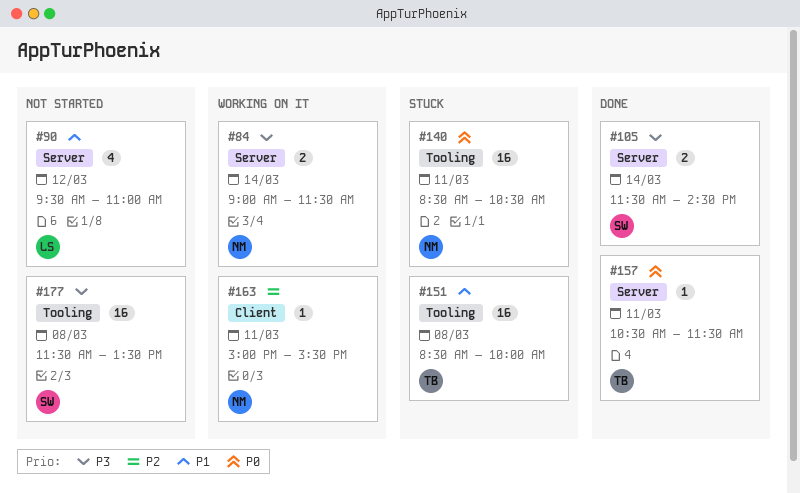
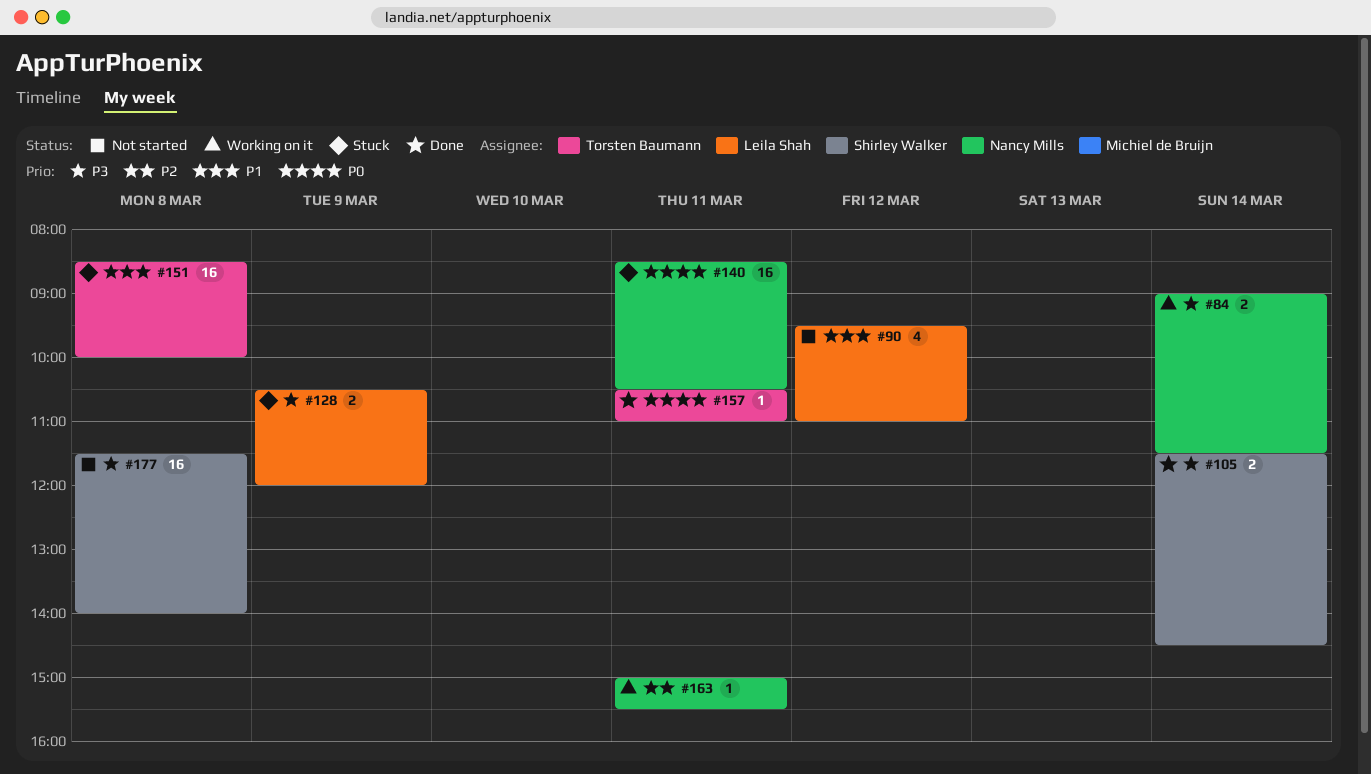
#128: none -> present
#157, ends: 11:30 -> 11:00
#177, ends: 13:30 -> 14:00

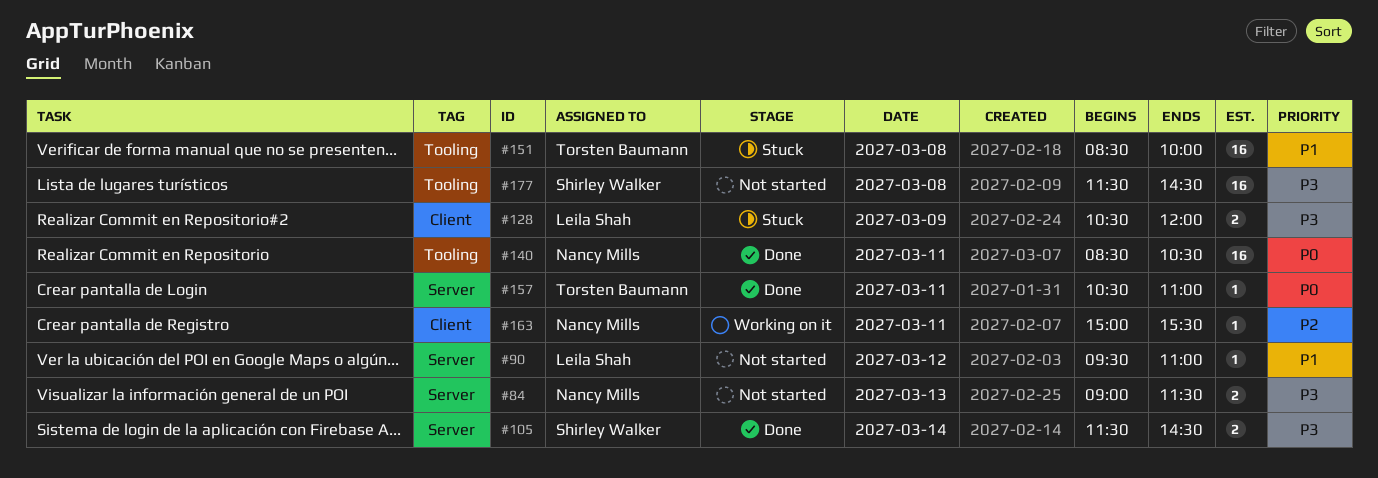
#84, status: Working on it -> Not started
#84, day: Mar 14 -> Mar 13
#90, estimate: 4 -> 1
#140, status: Stuck -> Done
#177, ends: 14:00 -> 14:30

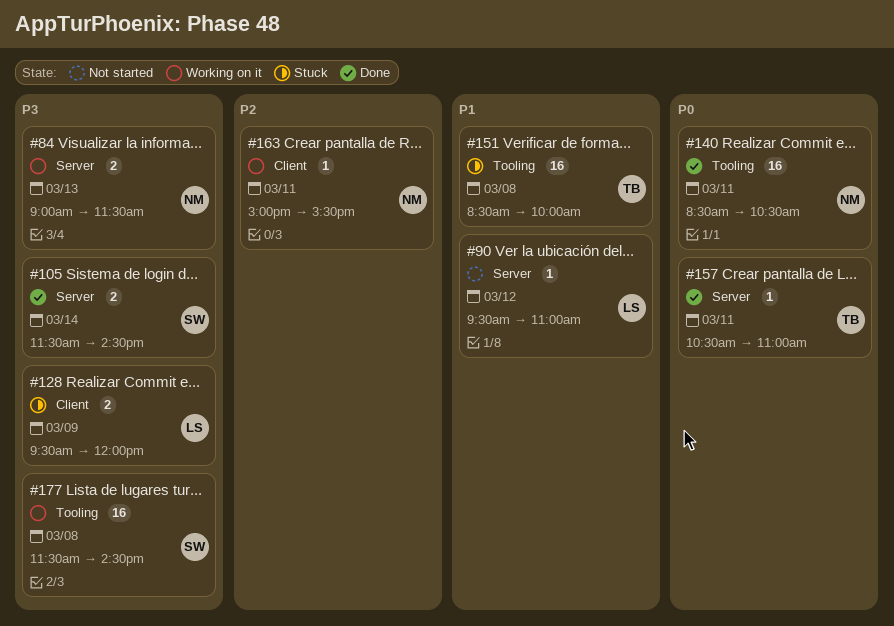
#84, status: Not started -> Working on it
#128, begins: 10:30 -> 09:30
#177, status: Not started -> Working on it

